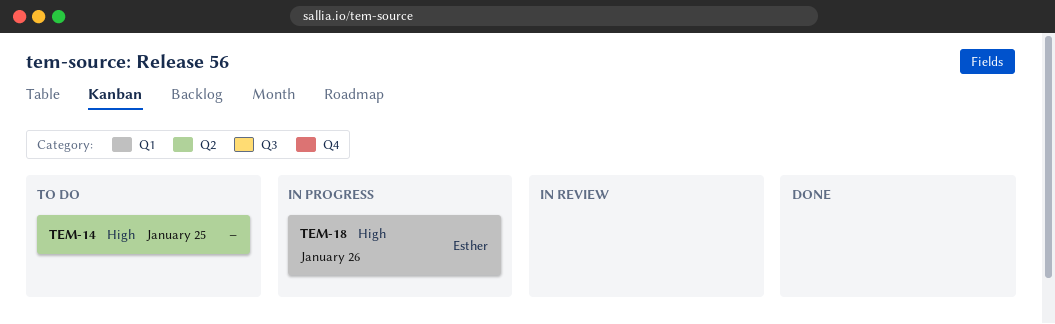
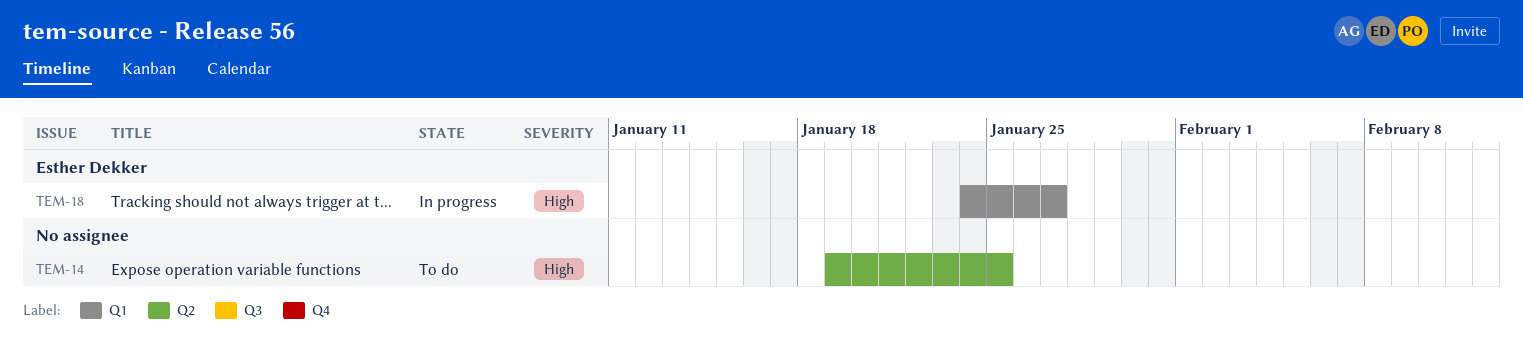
TEM-18, due: Jan 26 -> Jan 27

